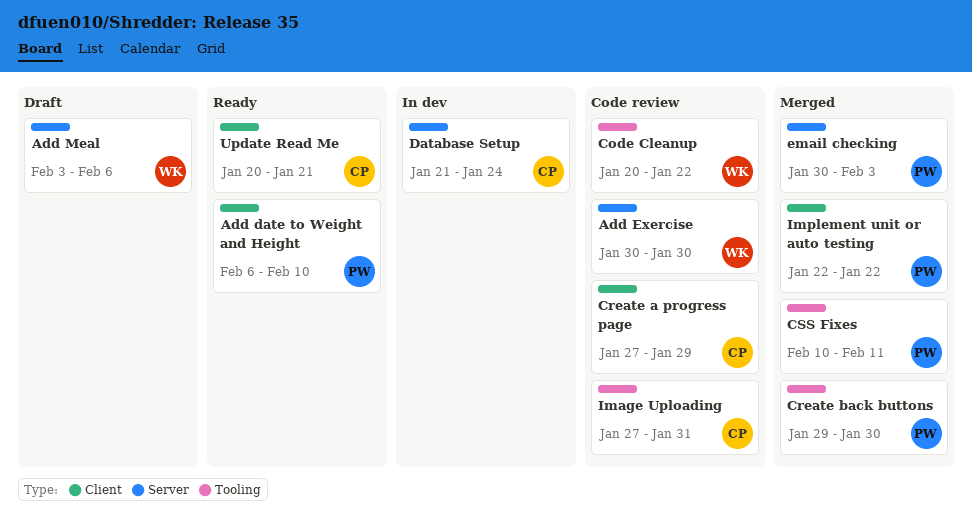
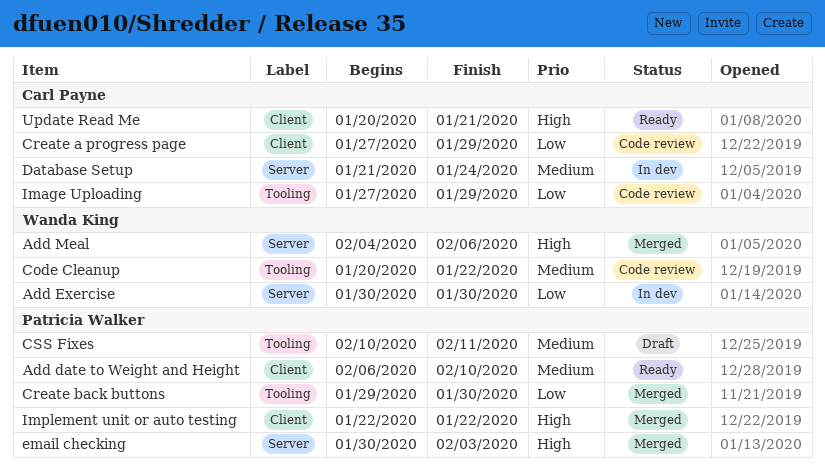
Add Exercise, status: Code review -> In dev
Add Meal, status: Draft -> Merged
Add Meal, start: Feb 3 -> Feb 4
CSS Fixes, status: Merged -> Draft
Image Uploading, due: Jan 31 -> Jan 29

